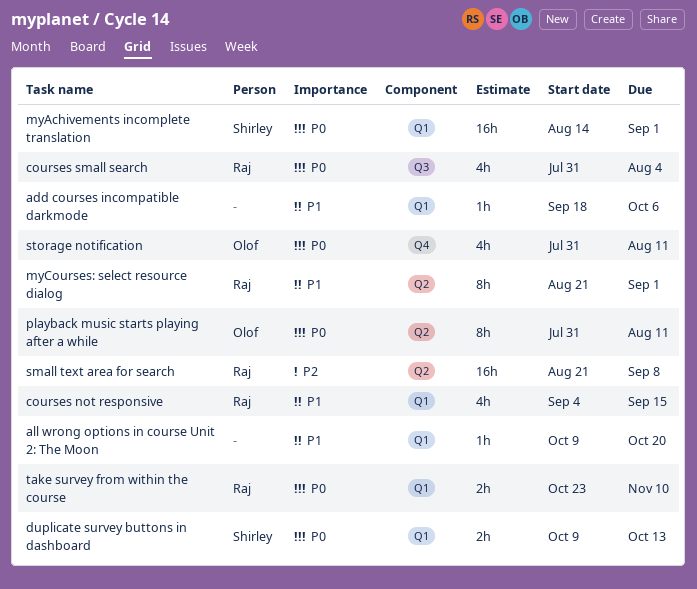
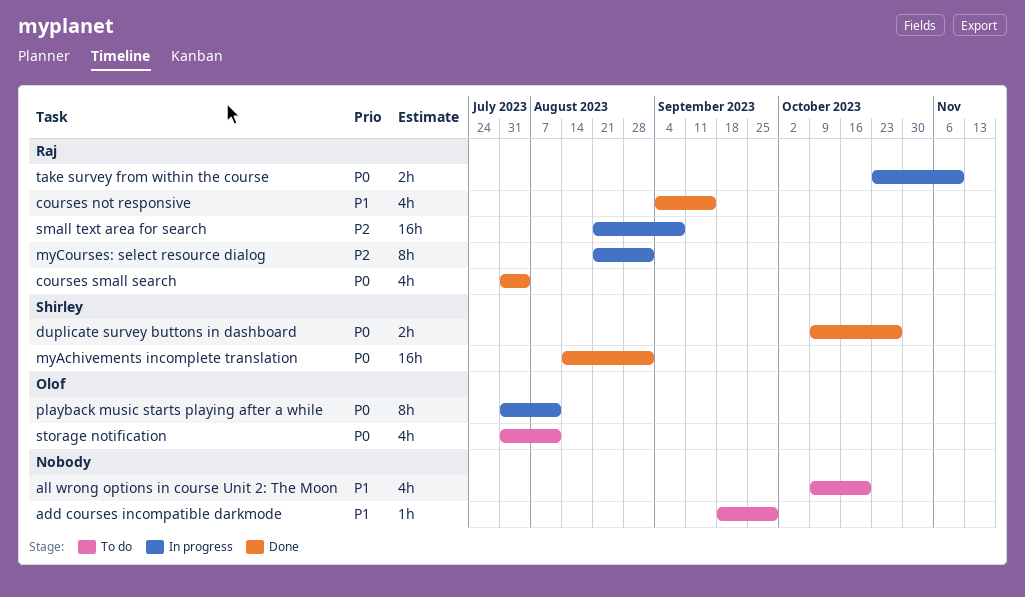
add courses incompatible darkmode, due: Oct 6 -> Sep 29
all wrong options in course Unit 2: The Moon, estimate: 1h -> 4h
duplicate survey buttons in dashboard, due: Oct 13 -> Oct 27
myCourses: select resource dialog, priority: P1 -> P2

